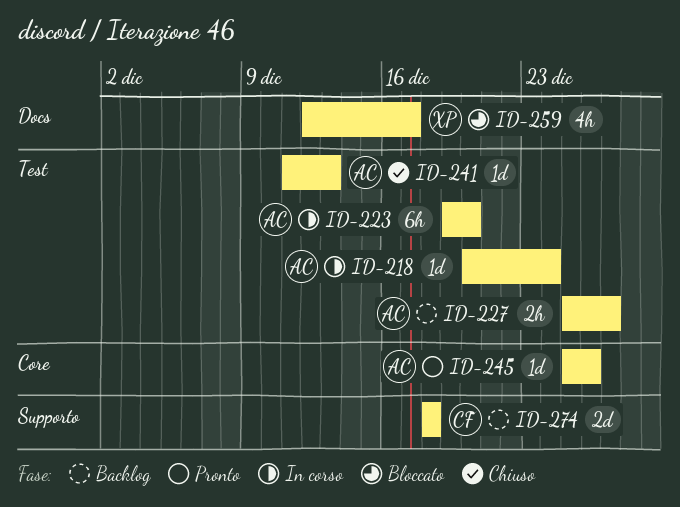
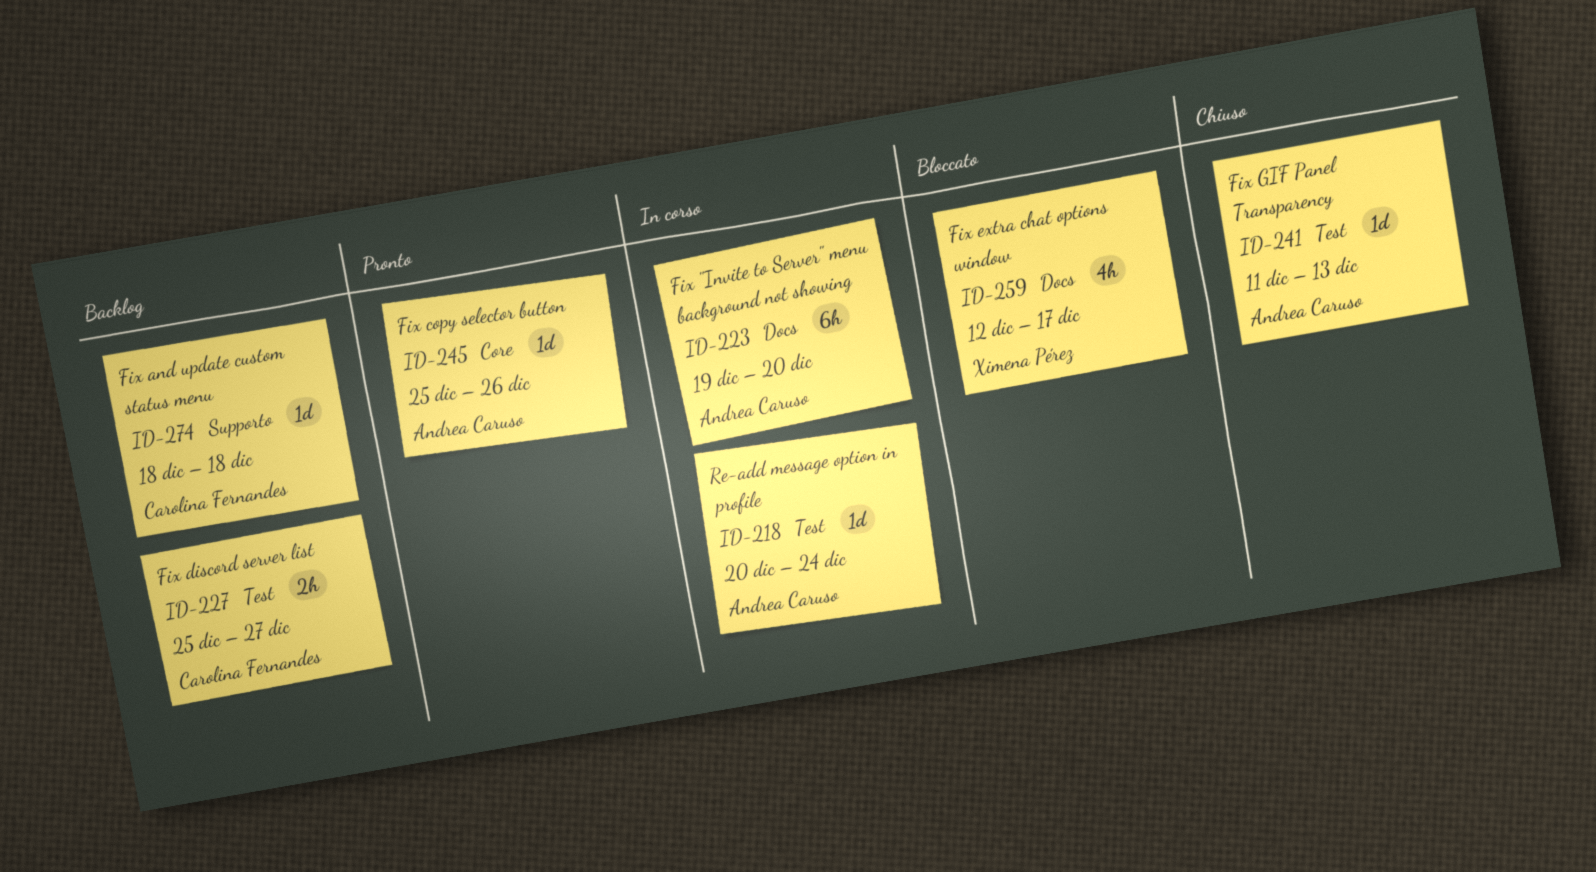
ID-223, label: Test -> Docs
ID-227, owner: Andrea Caruso -> Carolina Fernandes
ID-274, estimate: 2d -> 1d

